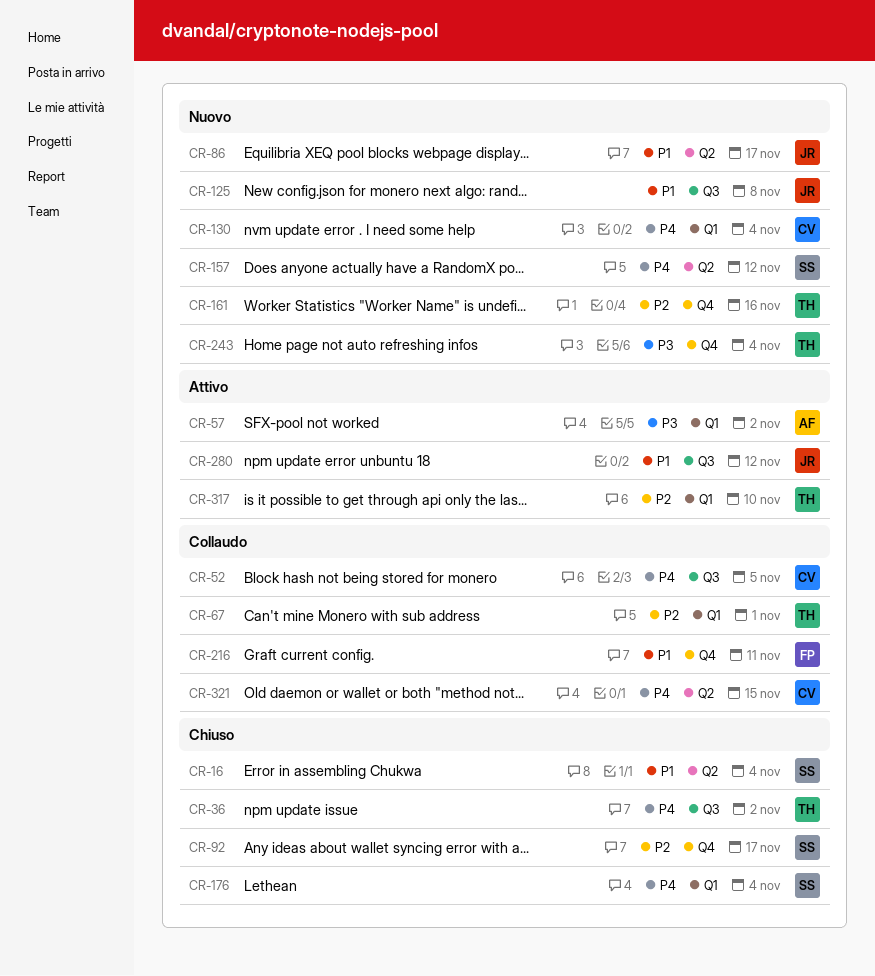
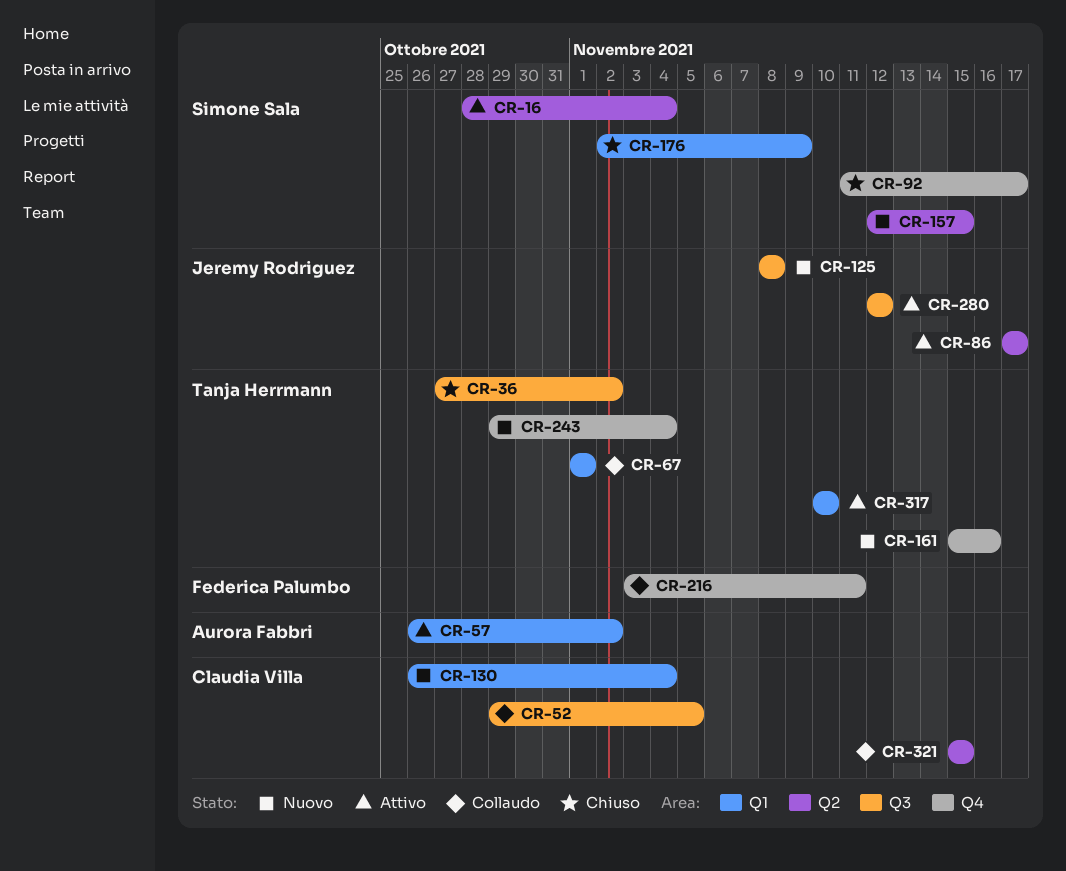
CR-16, status: Chiuso -> Attivo
CR-86, status: Nuovo -> Attivo
CR-157, due: Nov 12 -> Nov 15
CR-176, due: Nov 4 -> Nov 9

